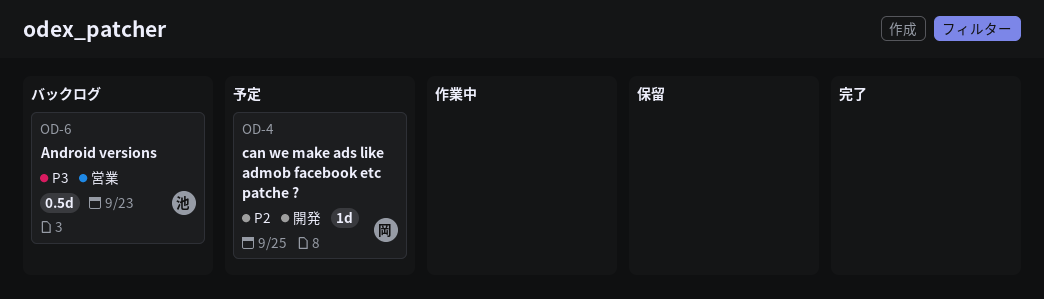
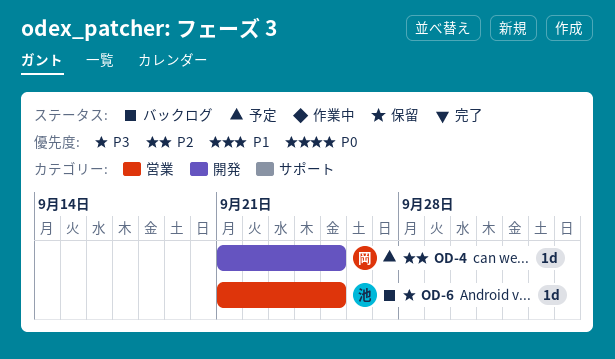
OD-6, estimate: 0.5d -> 1d
OD-6, due: Sep 23 -> Sep 25

